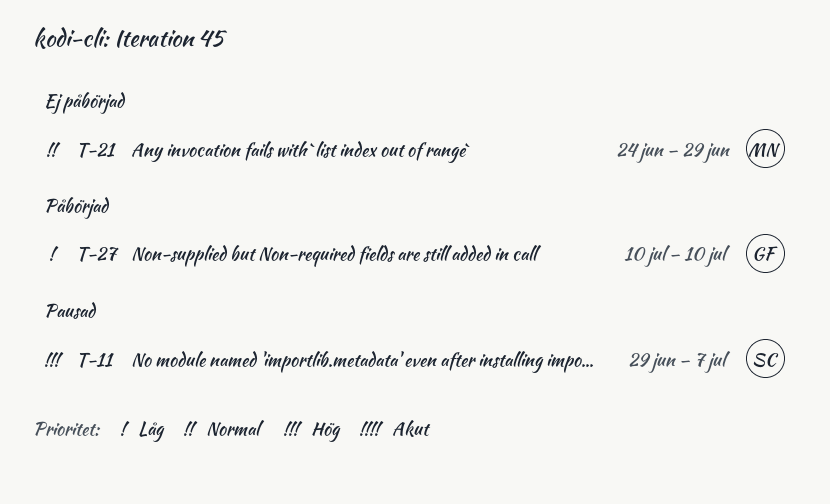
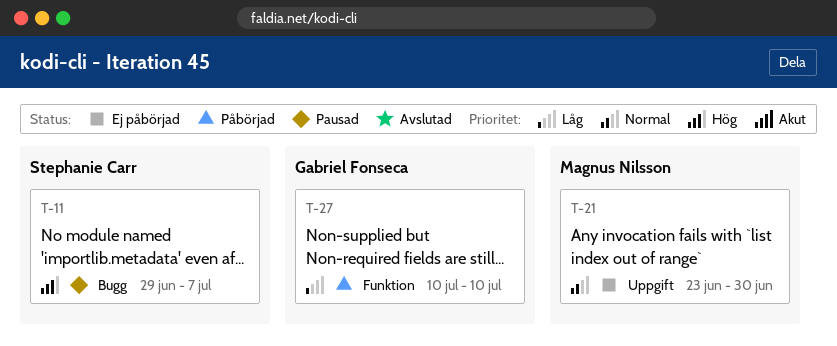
T-21, start: Jun 24 -> Jun 23
T-21, due: Jun 29 -> Jun 30

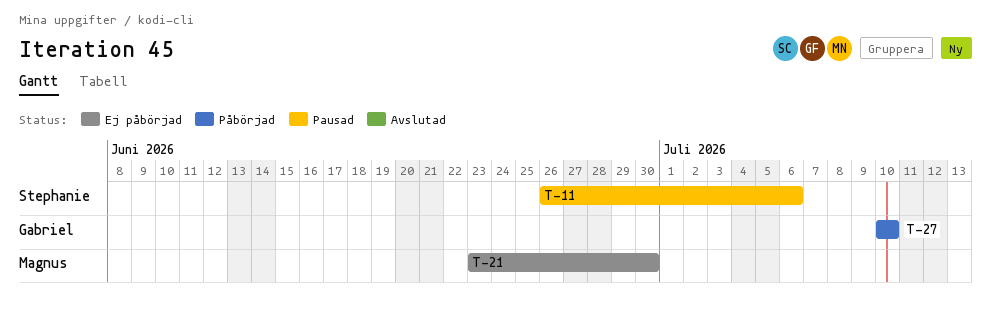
T-11, start: Jun 29 -> Jun 26
T-11, due: Jul 7 -> Jul 6

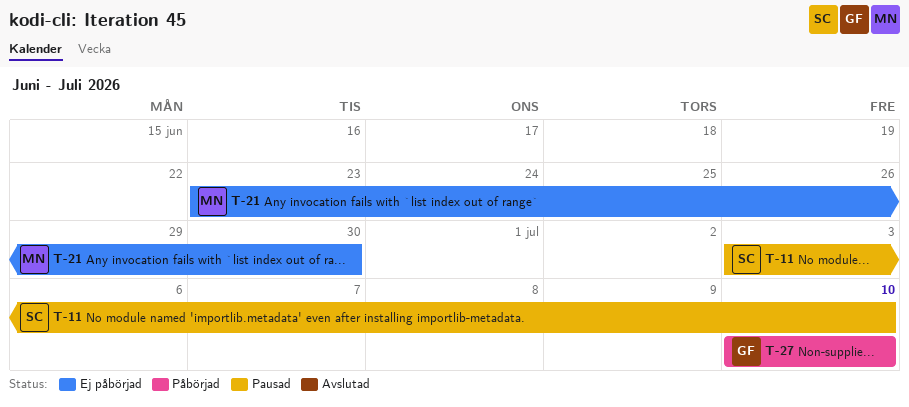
T-11, start: Jun 26 -> Jul 3
T-11, due: Jul 6 -> Jul 10

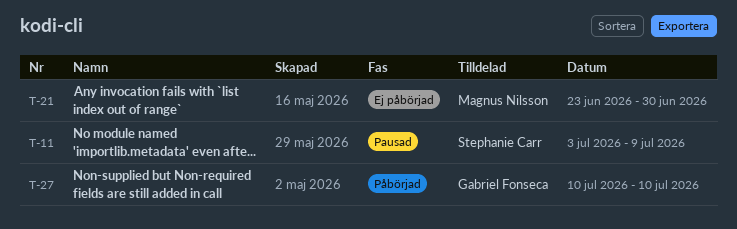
T-11, due: Jul 10 -> Jul 9

